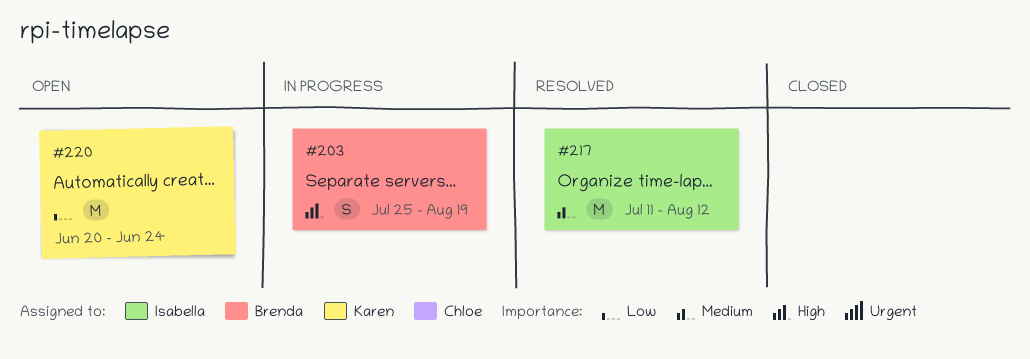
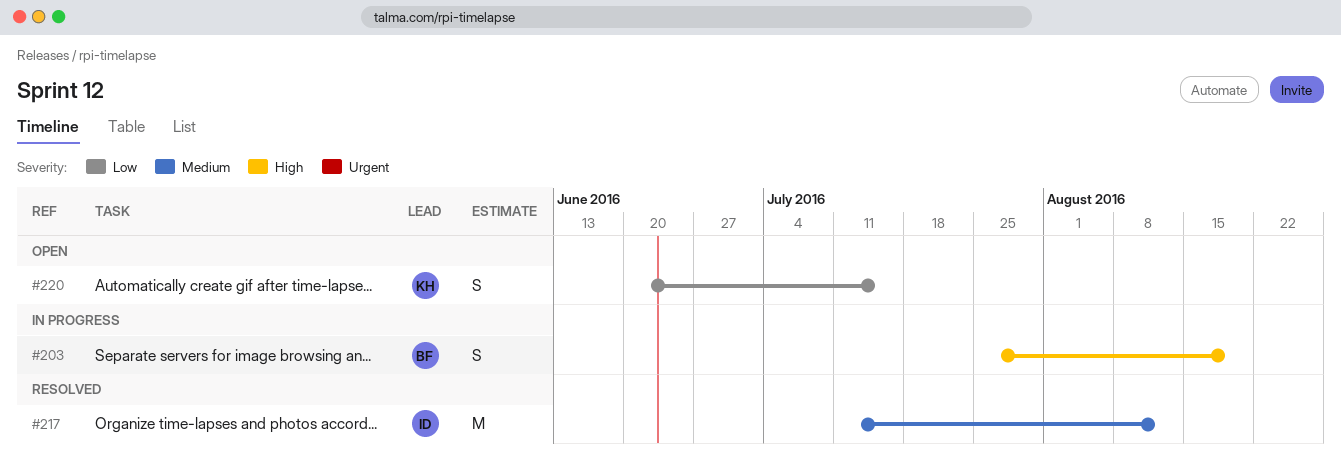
#220, estimate: M -> S
#220, due: Jun 24 -> Jul 15

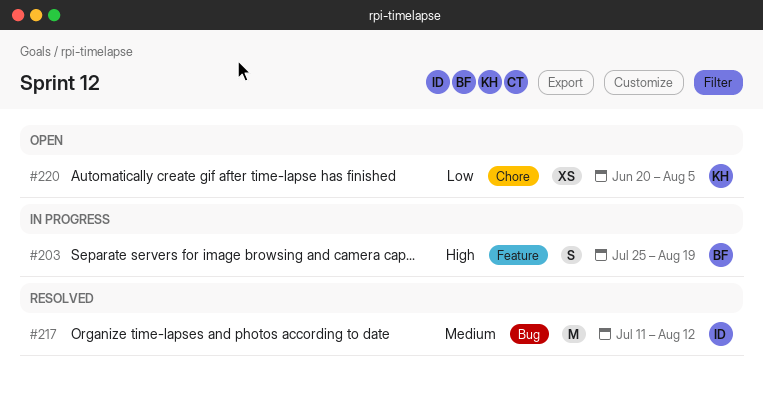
#220, estimate: S -> XS
#220, due: Jul 15 -> Aug 5

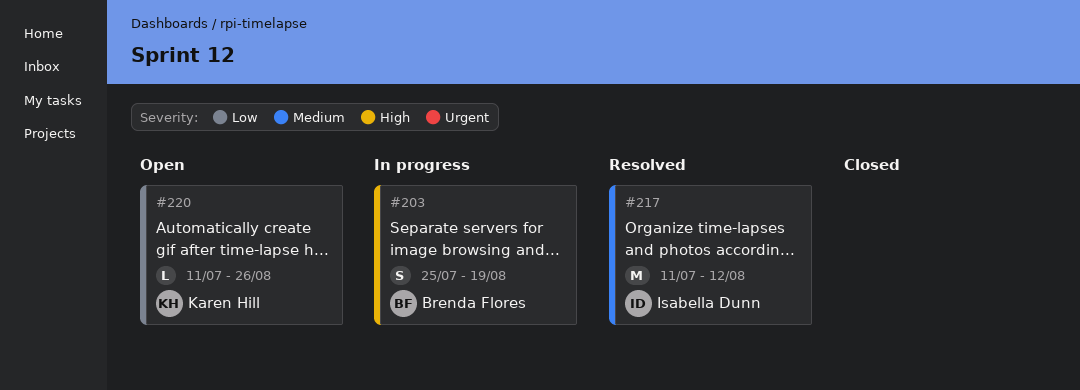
#220, estimate: XS -> L
#220, start: Jun 20 -> Jul 11
#220, due: Aug 5 -> Aug 26

